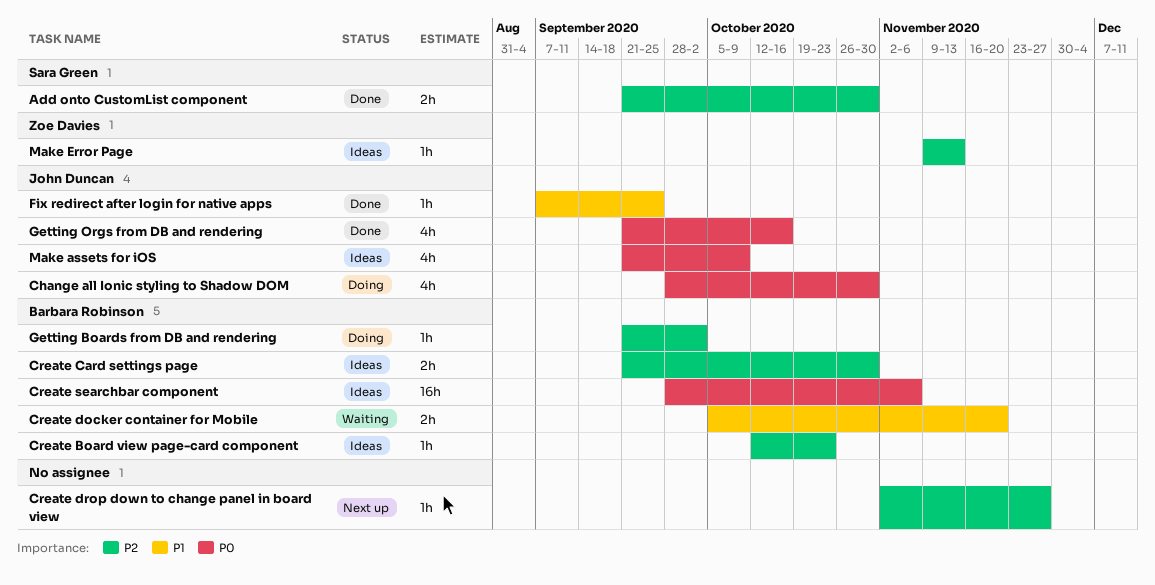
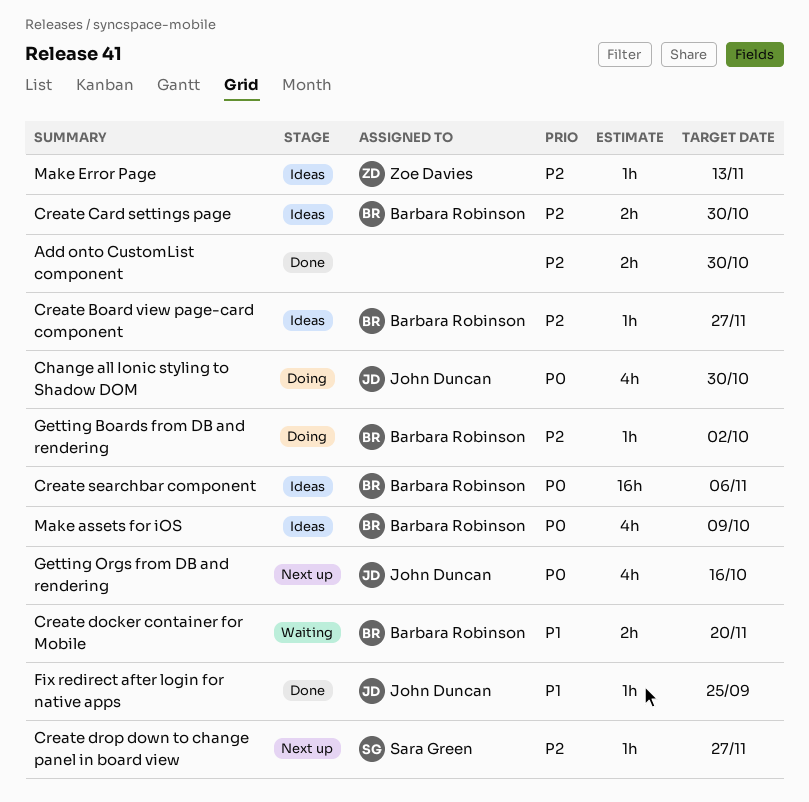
Add onto CustomList component, owner: Sara Green -> none
Create Board view page-card component, due: Oct 23 -> Nov 27
Create drop down to change panel in board view, owner: none -> Sara Green
Getting Orgs from DB and rendering, status: Done -> Next up
Make assets for iOS, owner: John Duncan -> Barbara Robinson

